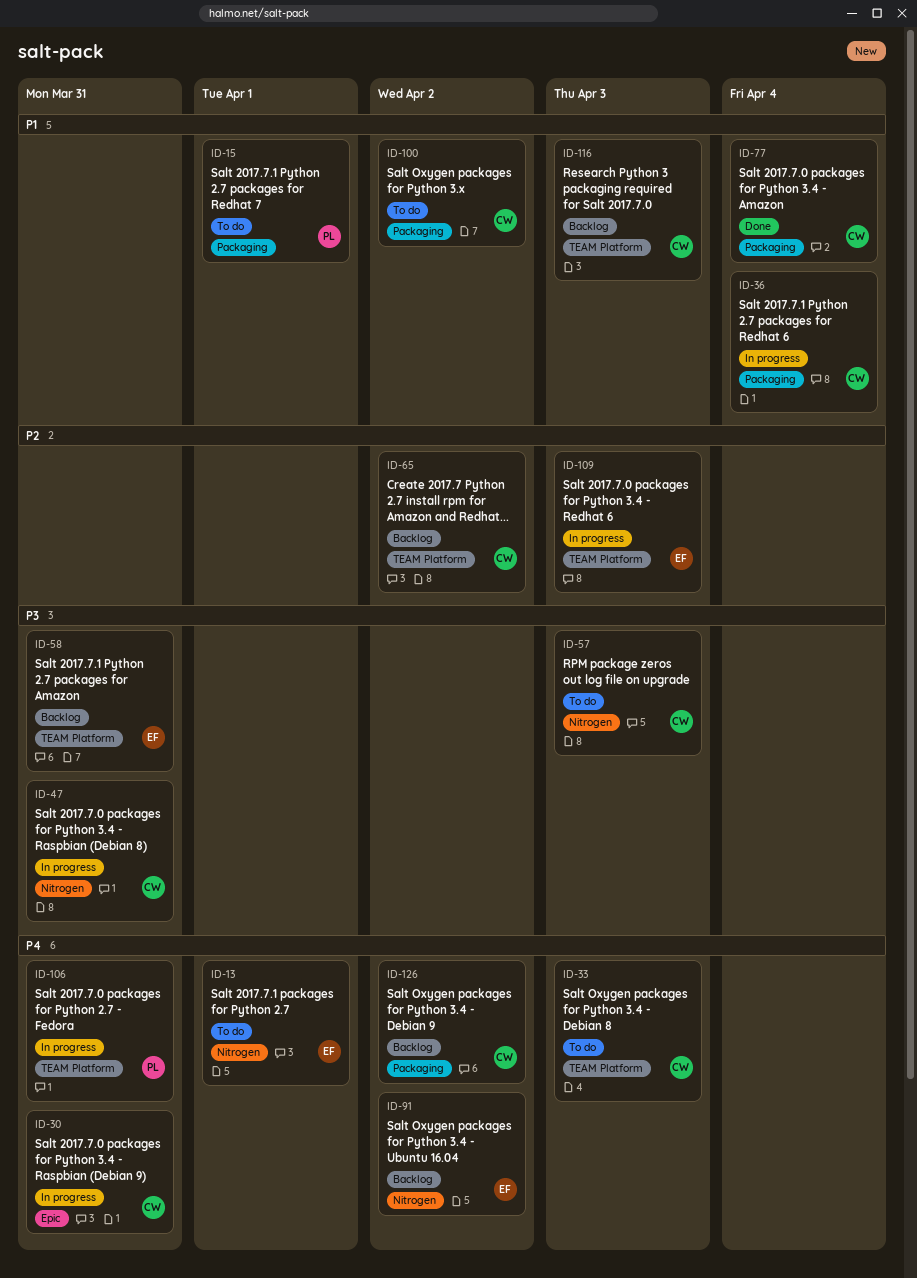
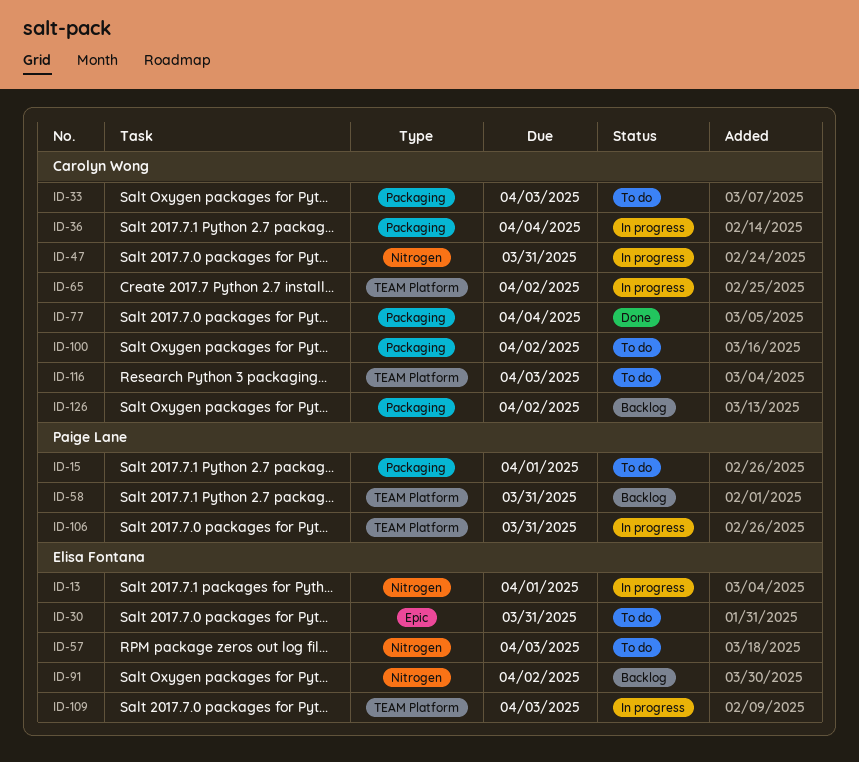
ID-13, status: To do -> In progress
ID-30, status: In progress -> To do
ID-30, owner: Carolyn Wong -> Elisa Fontana
ID-33, label: TEAM Platform -> Packaging
ID-57, owner: Carolyn Wong -> Elisa Fontana
ID-58, owner: Elisa Fontana -> Paige Lane
ID-65, status: Backlog -> In progress
ID-116, status: Backlog -> To do

